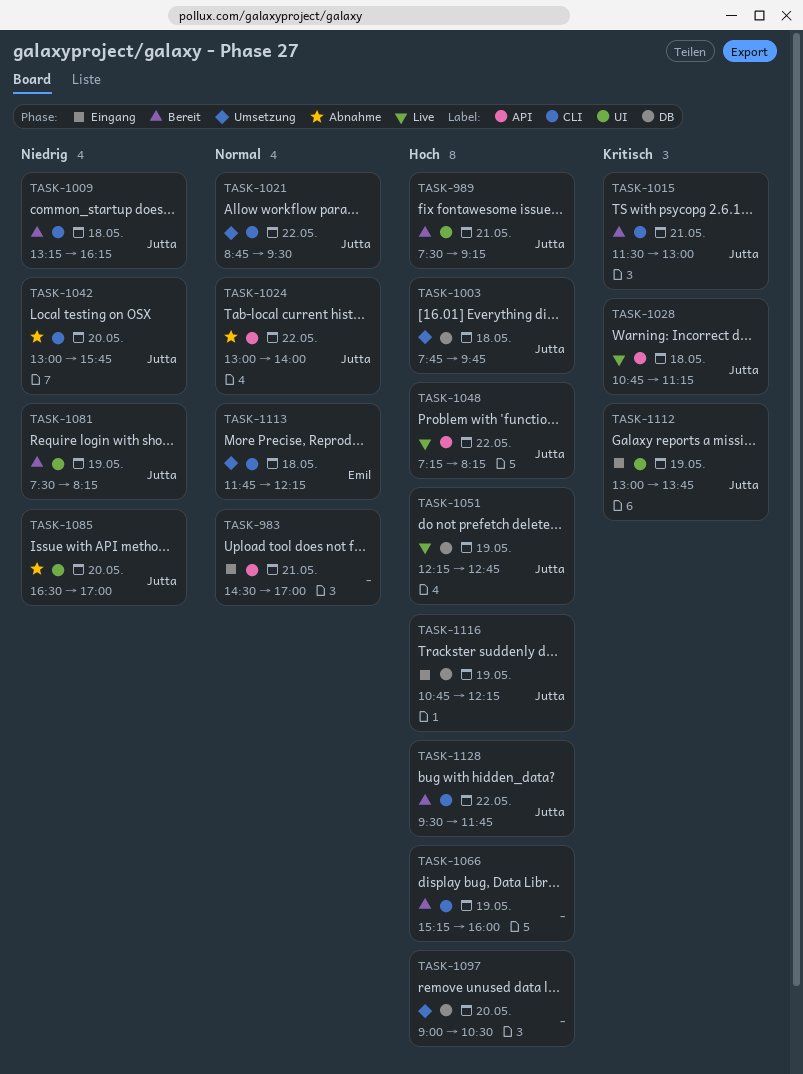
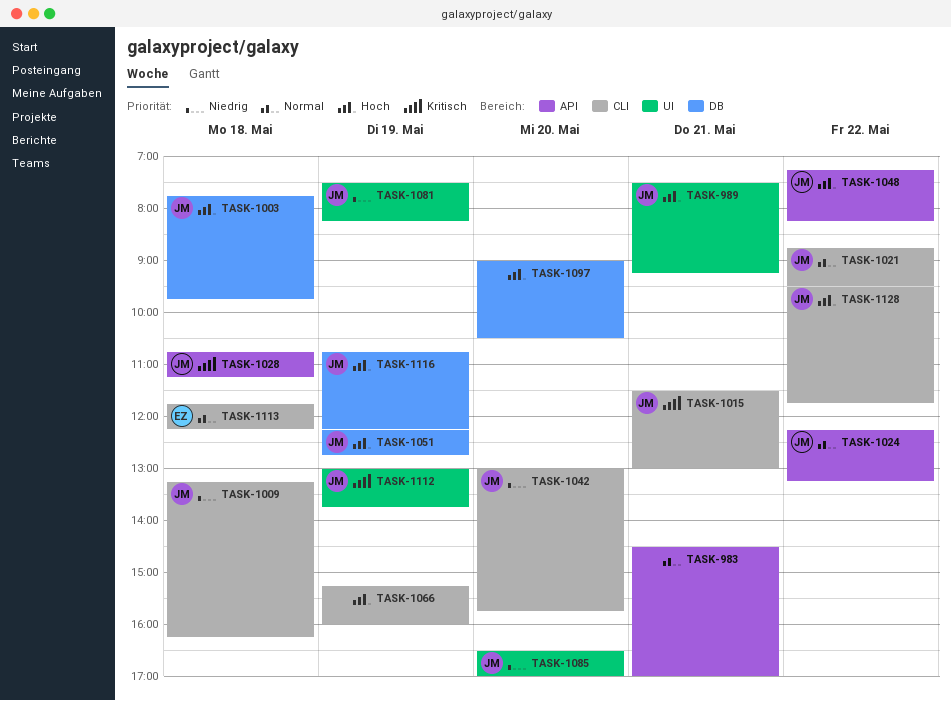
TASK-1024, begins: 13:00 -> 12:15
TASK-1024, ends: 14:00 -> 13:15

